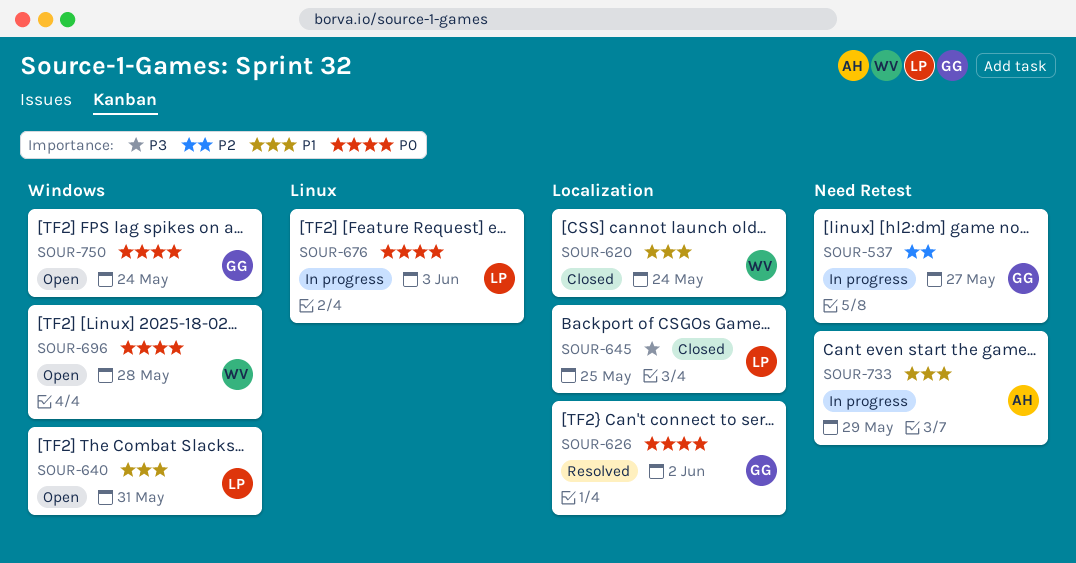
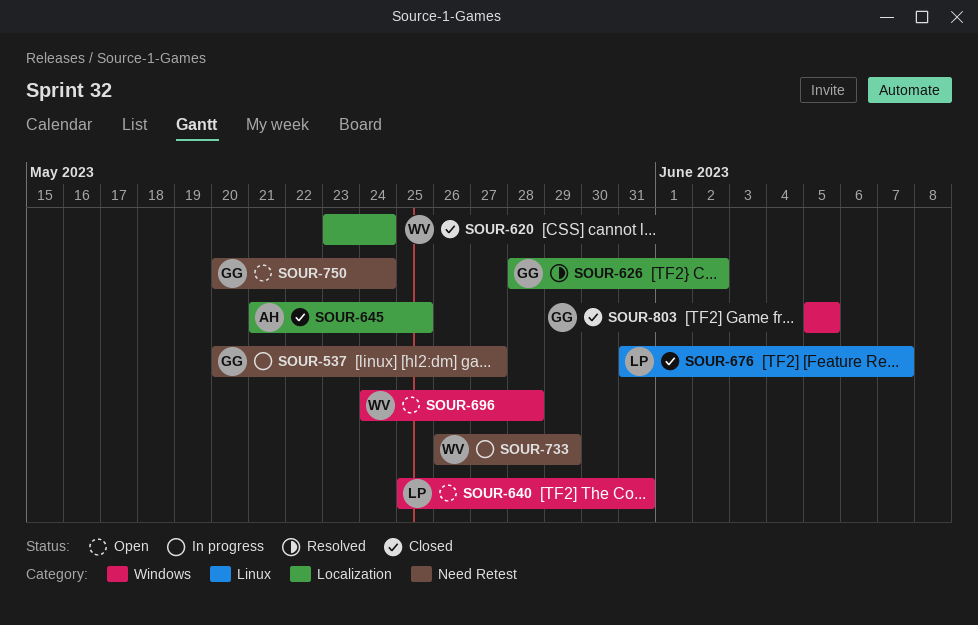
SOUR-645, owner: LP -> AH
SOUR-676, status: In progress -> Closed
SOUR-676, due: Jun 3 -> Jun 7
SOUR-733, owner: AH -> WV
SOUR-750, label: Windows -> Need Retest
SOUR-803: none -> present

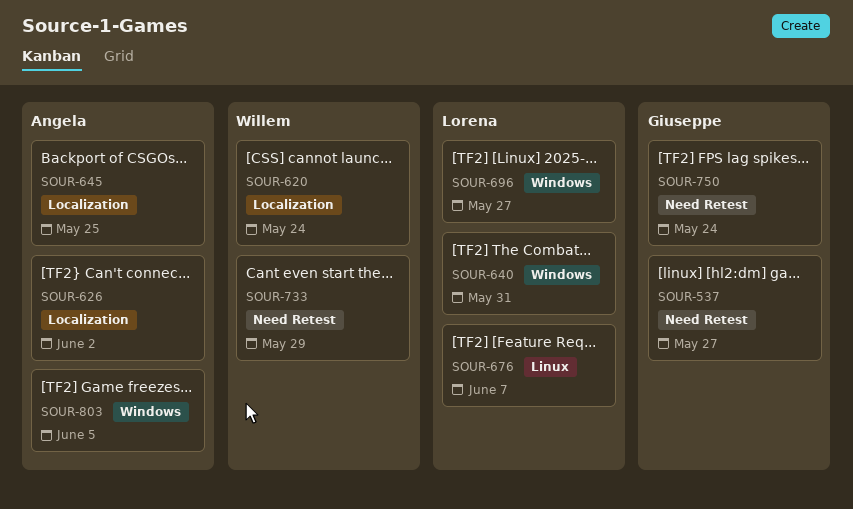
SOUR-626, owner: Giuseppe -> Angela
SOUR-696, owner: Willem -> Lorena
SOUR-696, due: May 28 -> May 27
SOUR-803, owner: Giuseppe -> Angela

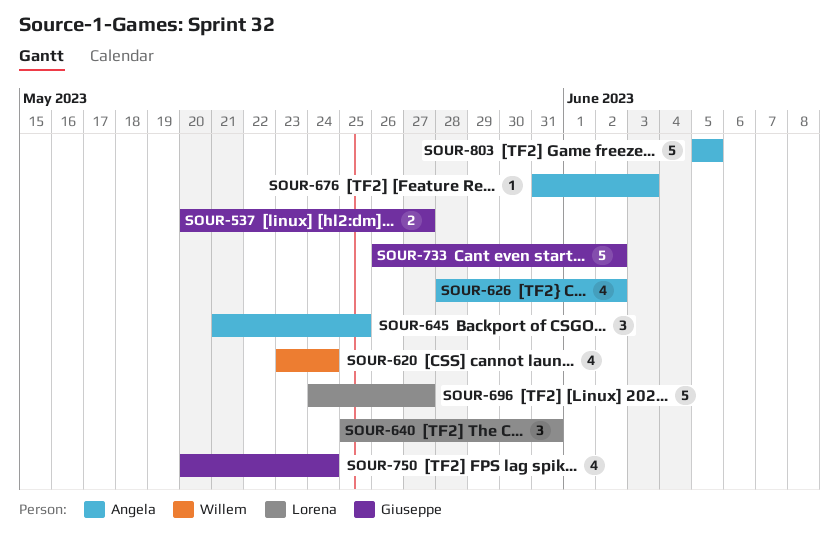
SOUR-676, owner: Lorena -> Angela
SOUR-676, due: Jun 7 -> Jun 3
SOUR-733, owner: Willem -> Giuseppe
SOUR-733, due: May 29 -> Jun 2

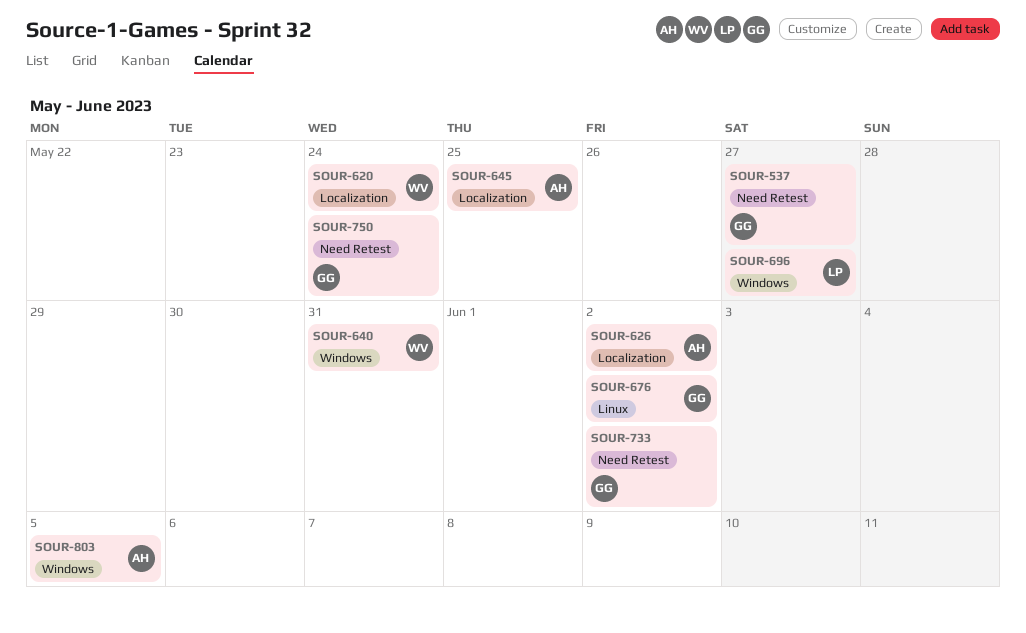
SOUR-640, owner: Lorena -> Willem
SOUR-676, owner: Angela -> Giuseppe
SOUR-676, due: Jun 3 -> Jun 2

